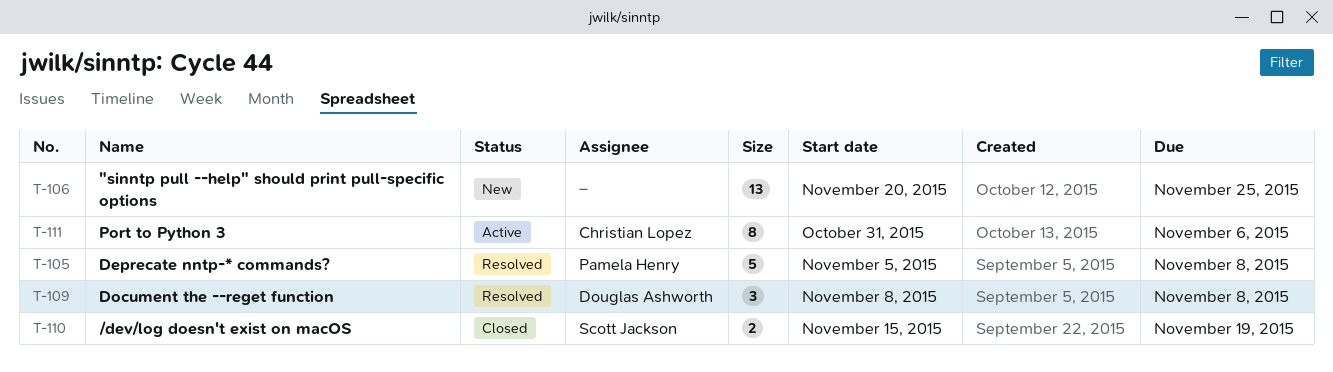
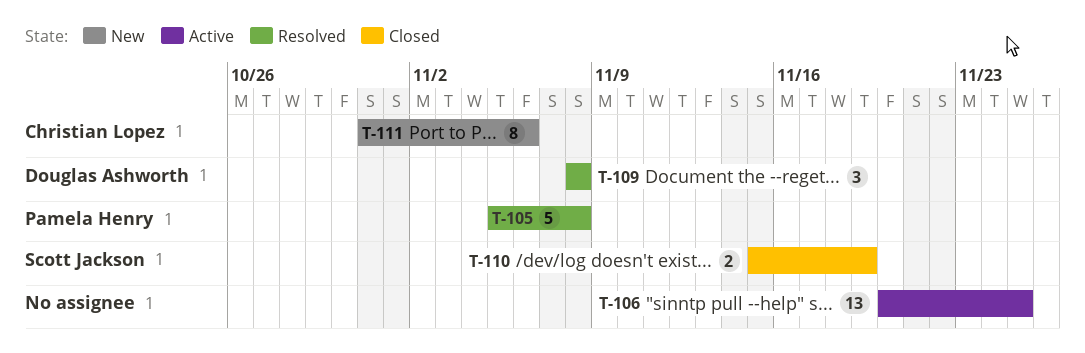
T-106, status: New -> Active
T-111, status: Active -> New

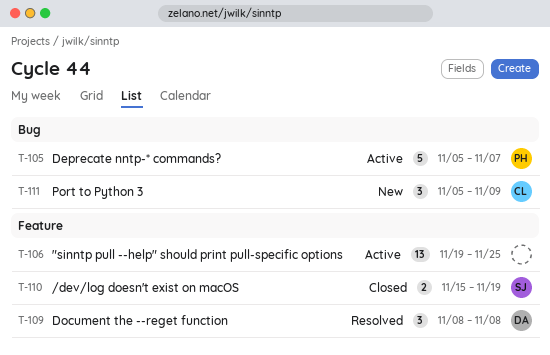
T-105, status: Resolved -> Active
T-105, due: Nov 8 -> Nov 7
T-106, start: Nov 20 -> Nov 19
T-111, estimate: 8 -> 3
T-111, start: Oct 31 -> Nov 5
T-111, due: Nov 6 -> Nov 9

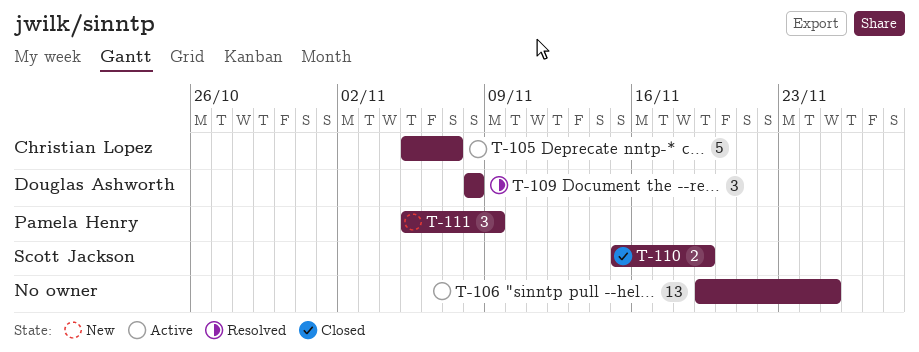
T-105, owner: Pamela Henry -> Christian Lopez
T-111, owner: Christian Lopez -> Pamela Henry

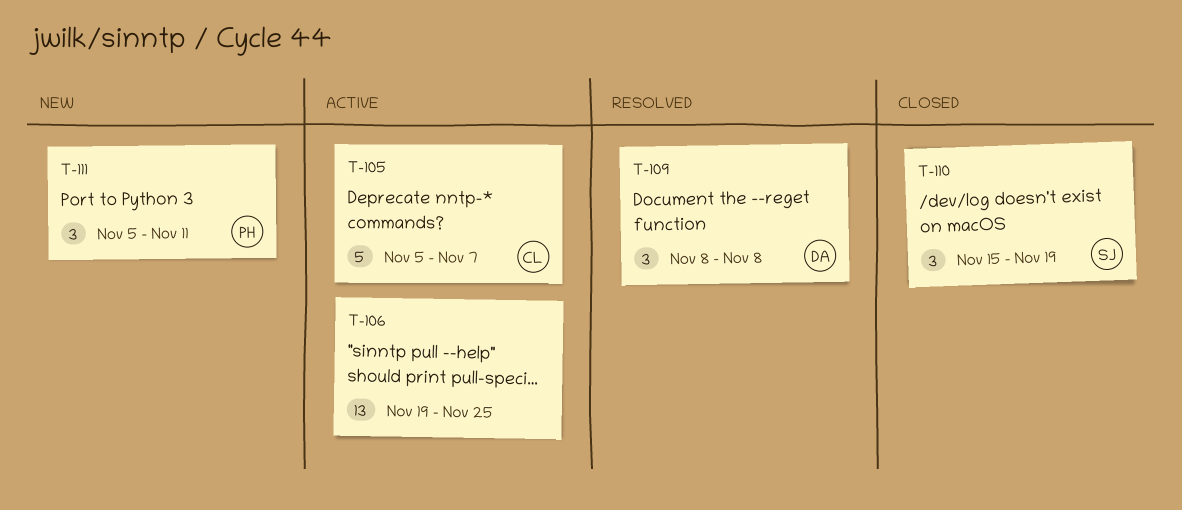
T-110, estimate: 2 -> 3
T-111, due: Nov 9 -> Nov 11

